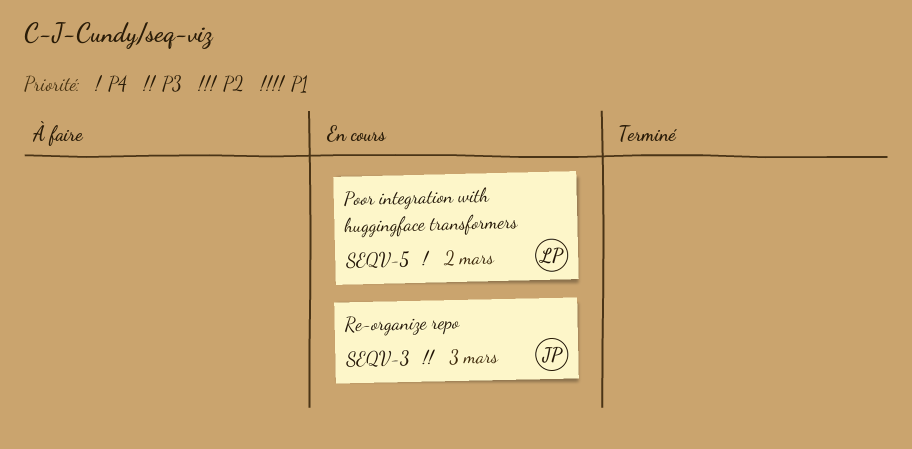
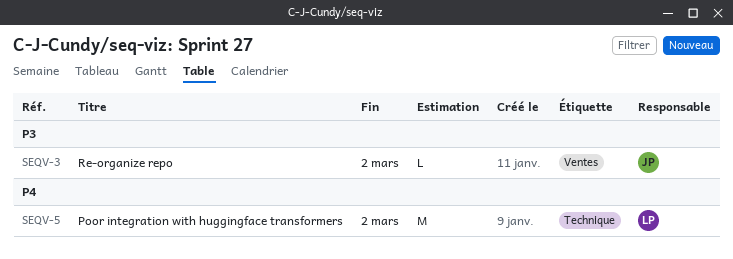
SEQV-3, due: Mar 3 -> Mar 2

